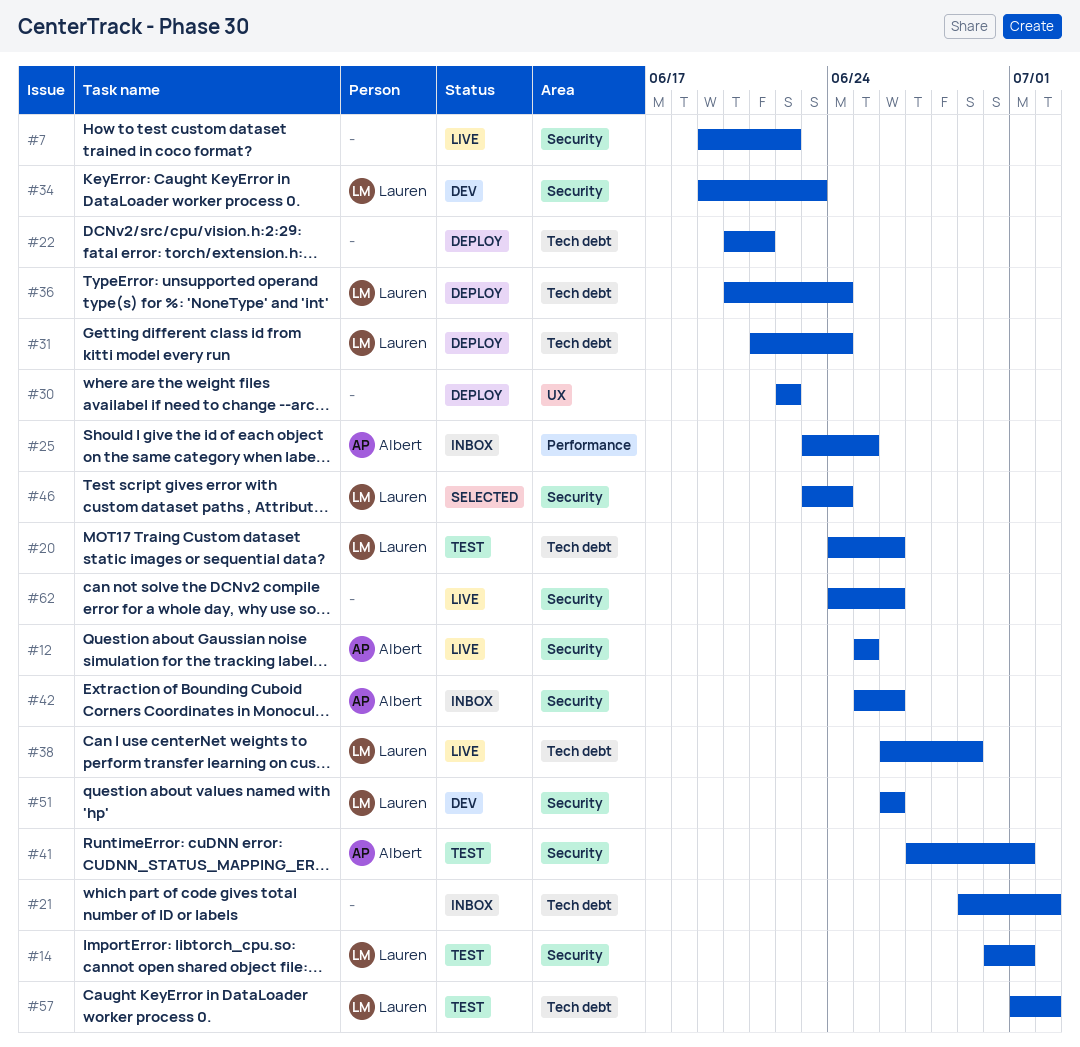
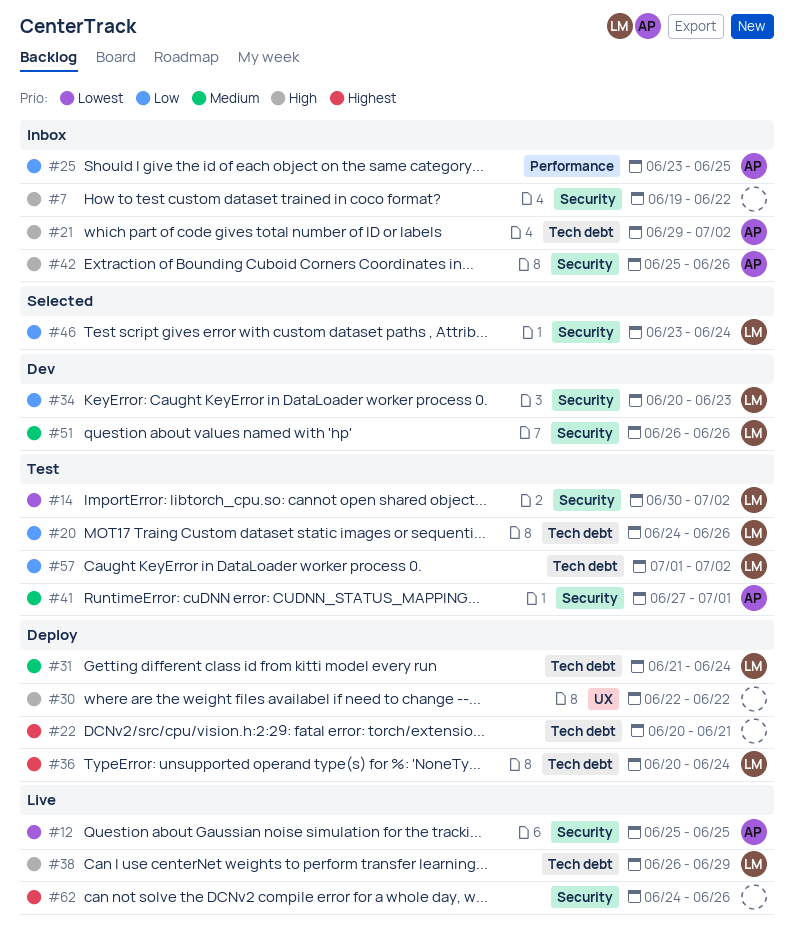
#7, status: Live -> Inbox
#14, due: Jul 1 -> Jul 2
#21, owner: none -> Albert
#34, start: Jun 19 -> Jun 20

